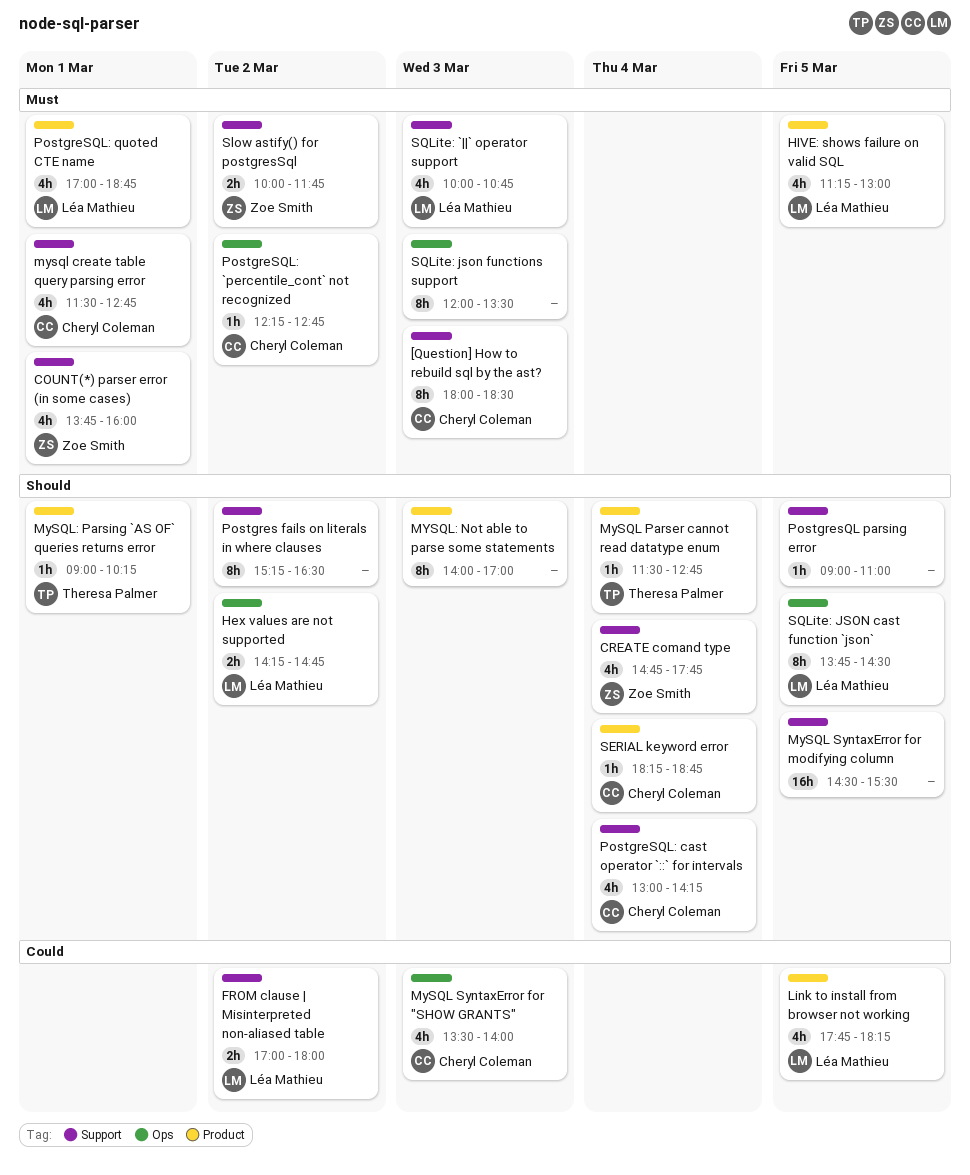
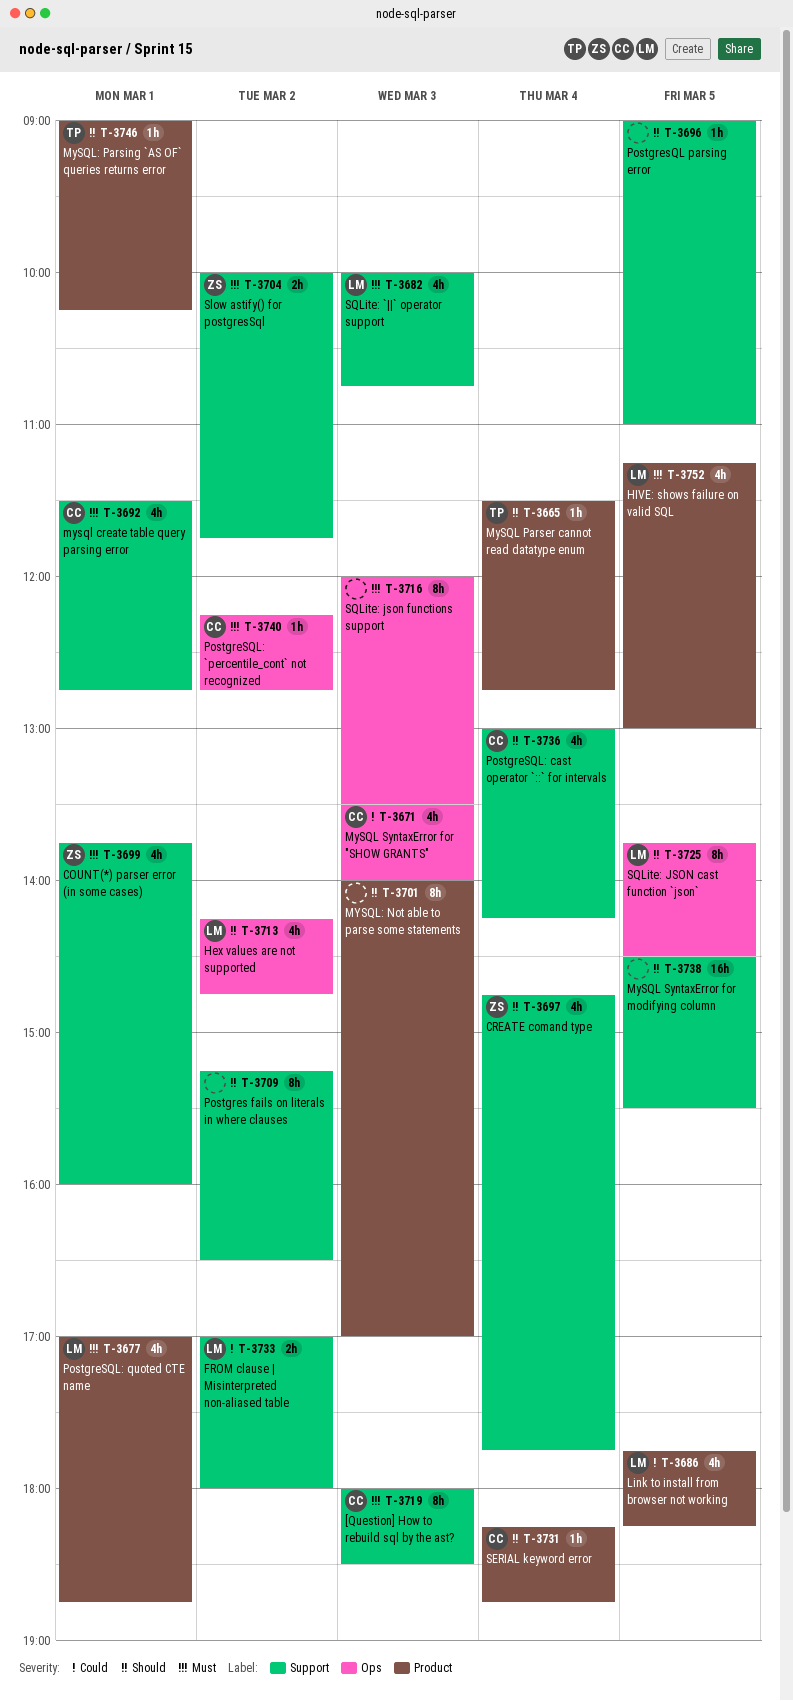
Hex values are not supported, estimate: 2h -> 4h

